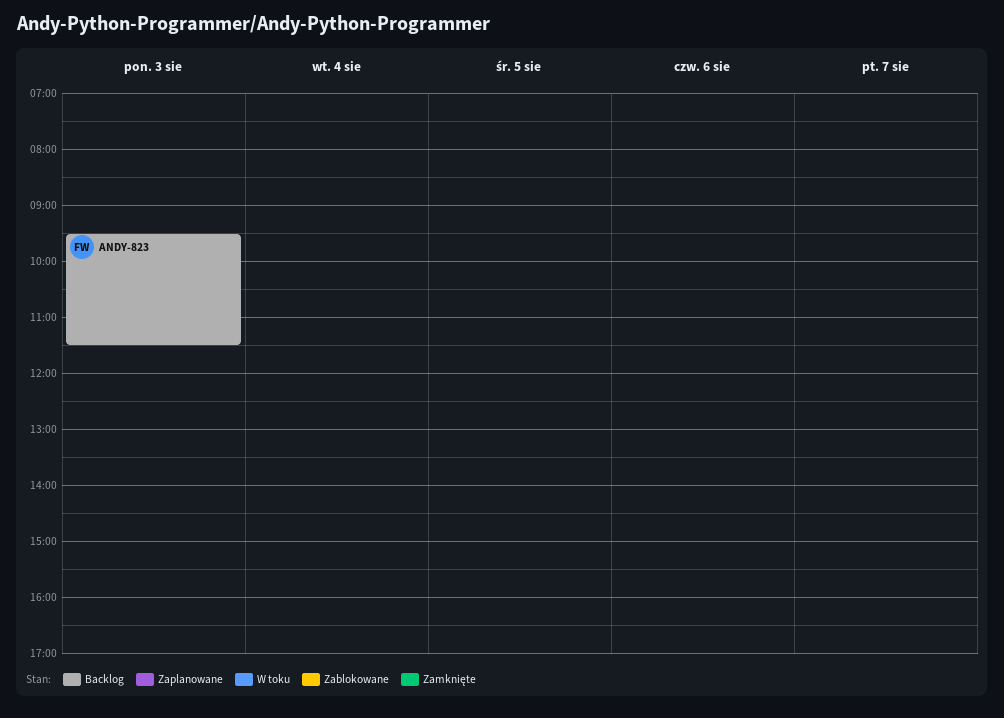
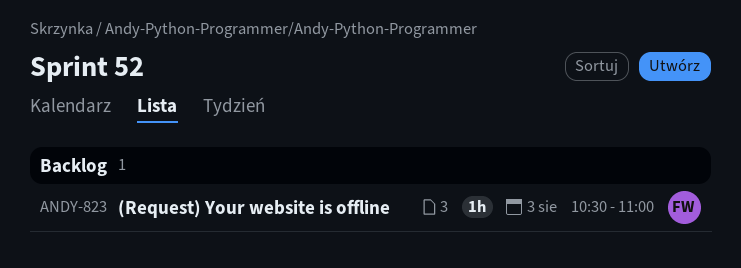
ANDY-823, begins: 09:30 -> 10:30
ANDY-823, ends: 11:30 -> 11:00

